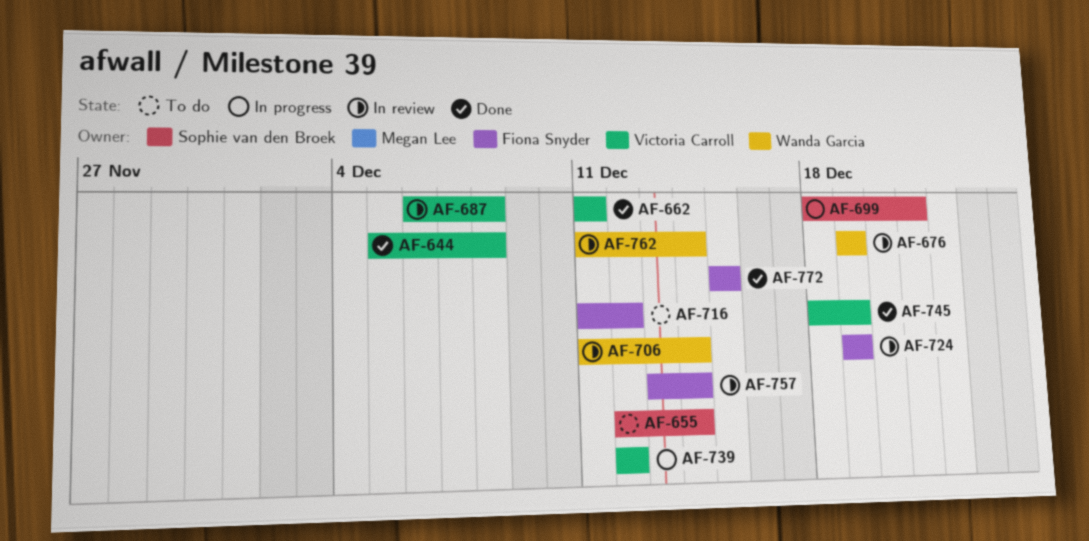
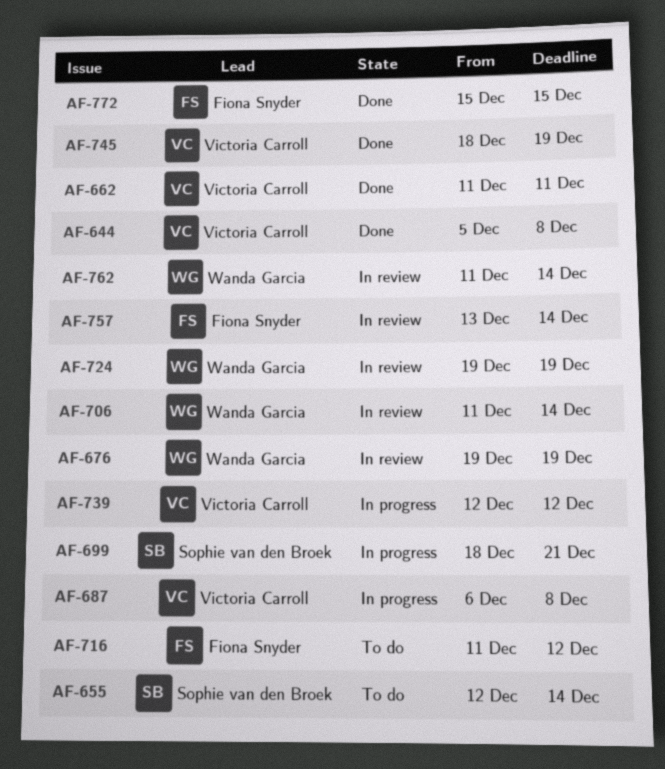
AF-687, status: In review -> In progress
AF-724, owner: Fiona Snyder -> Wanda Garcia

